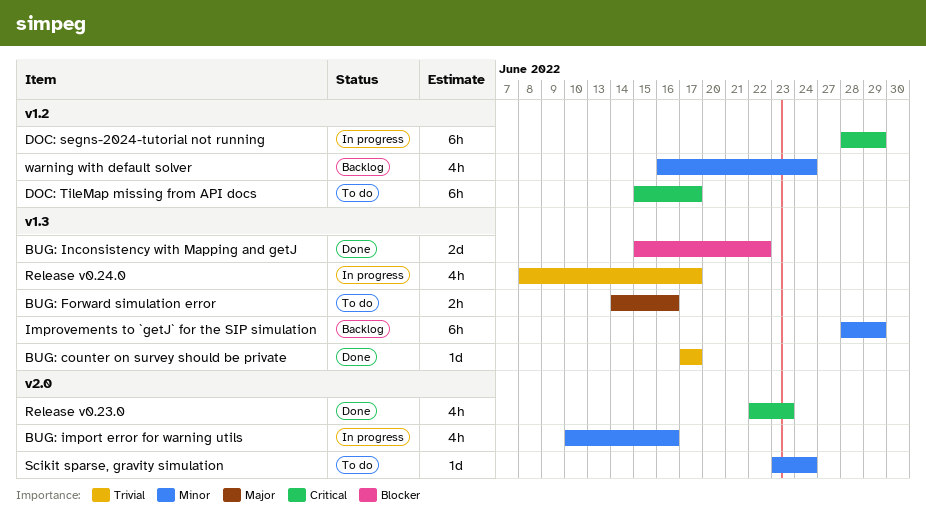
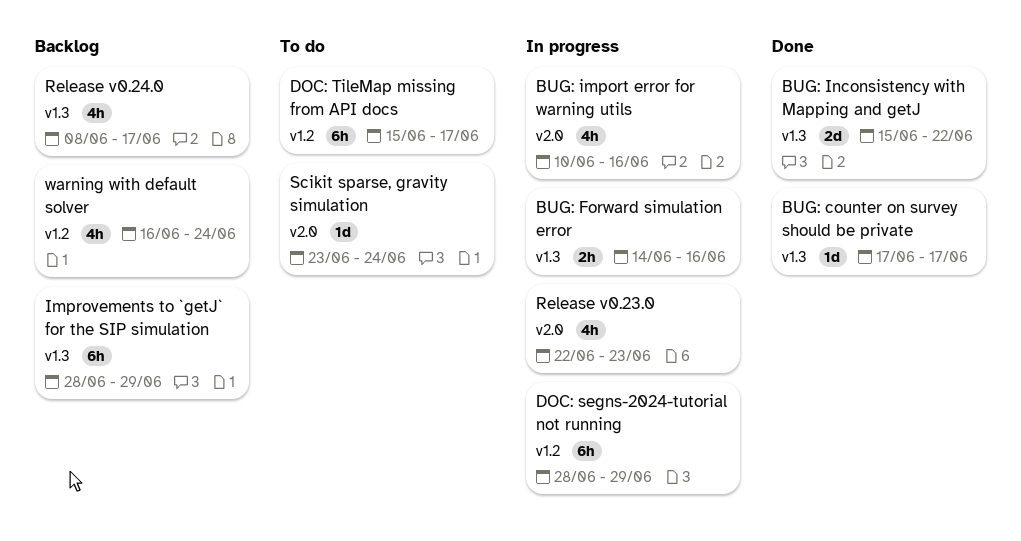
BUG: Forward simulation error, status: To do -> In progress
Release v0.23.0, status: Done -> In progress
Release v0.24.0, status: In progress -> Backlog

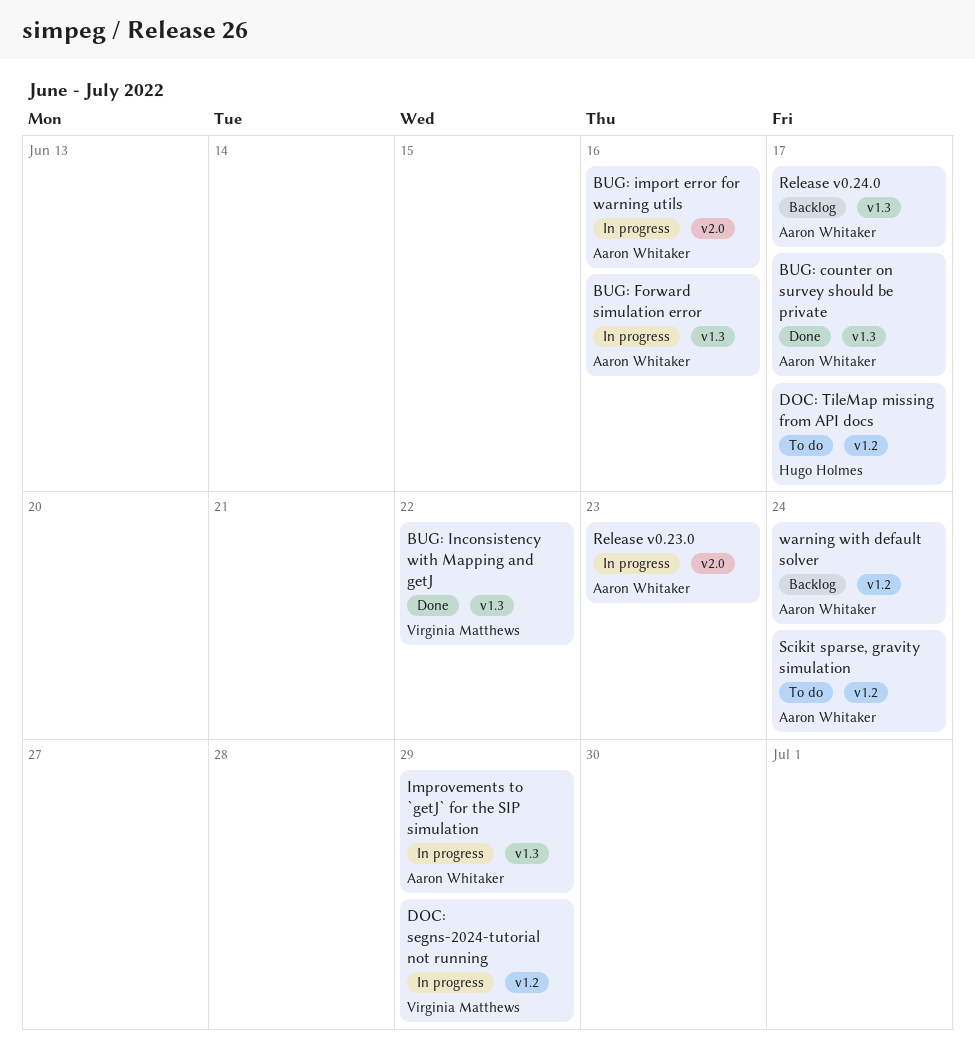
Improvements to `getJ` for the SIP simulation, status: Backlog -> In progress
Scikit sparse, gravity simulation, label: v2.0 -> v1.2

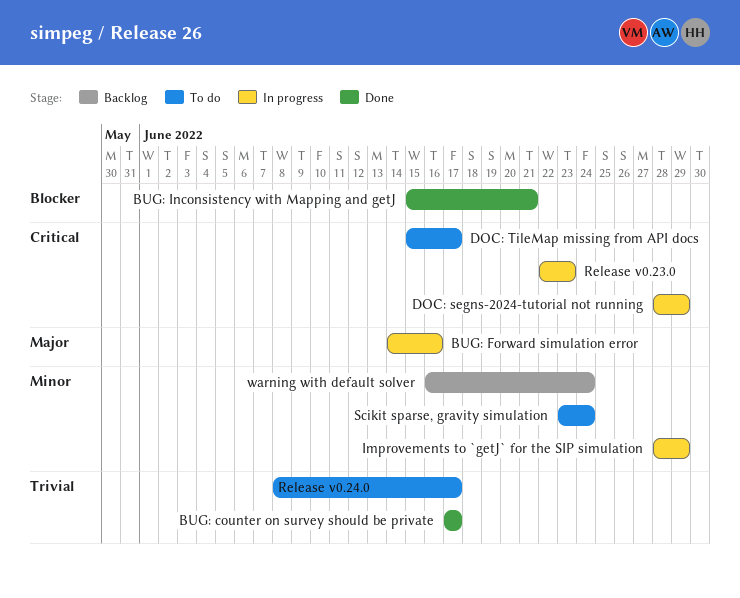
BUG: import error for warning utils: present -> none
BUG: Inconsistency with Mapping and getJ, due: Jun 22 -> Jun 21
Release v0.24.0, status: Backlog -> To do

